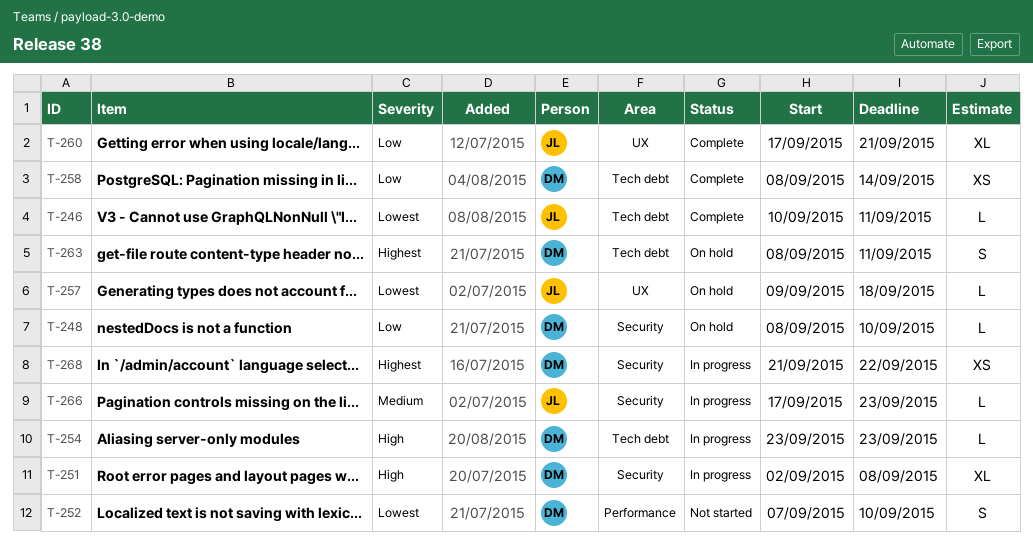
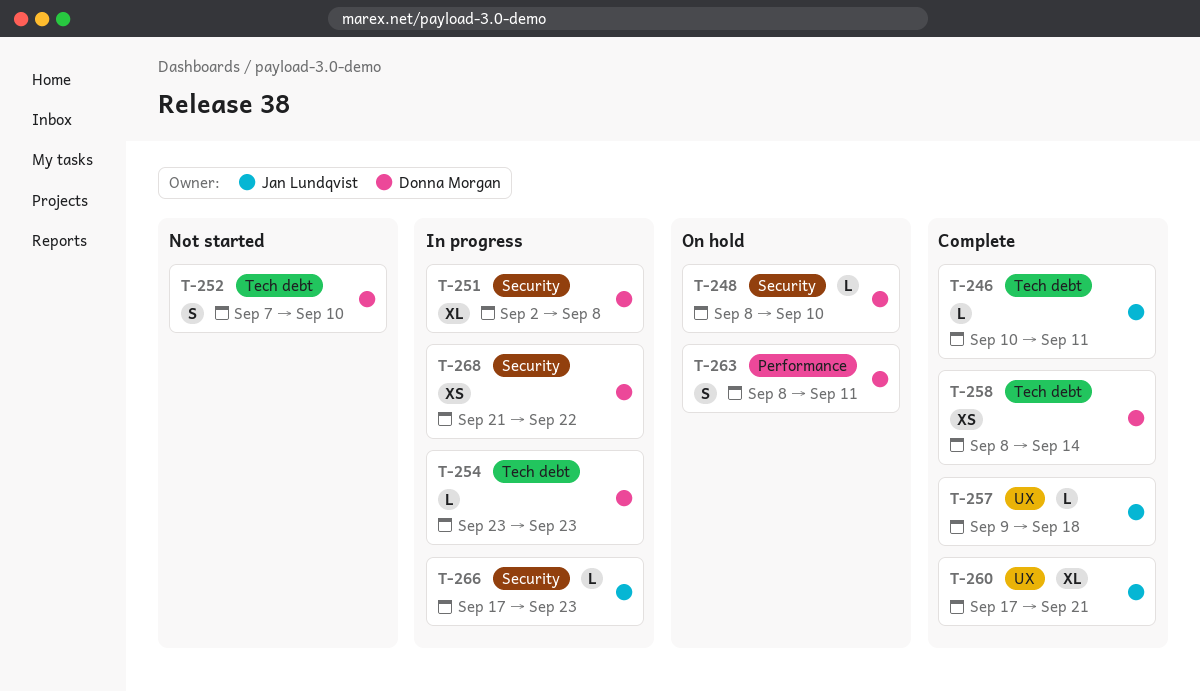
T-252, label: Performance -> Tech debt
T-257, status: On hold -> Complete
T-263, label: Tech debt -> Performance

